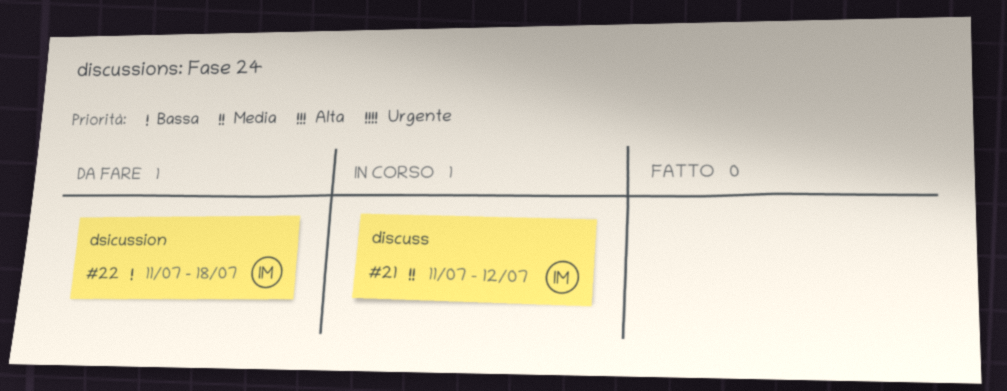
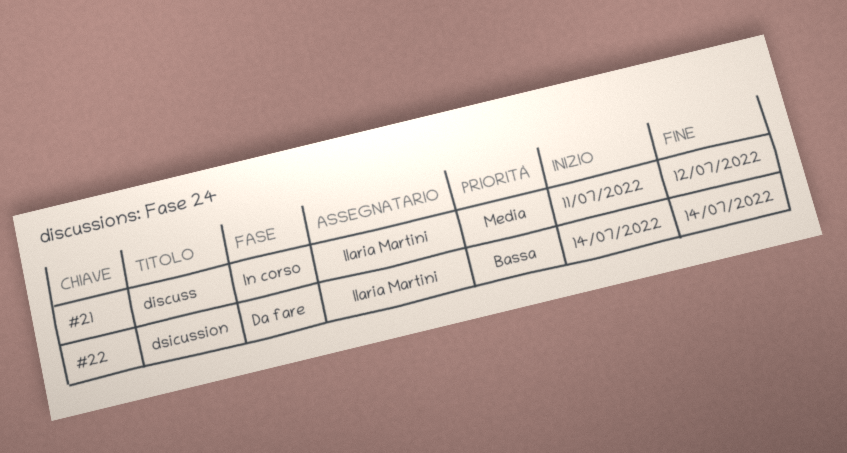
#22, start: Jul 11 -> Jul 14
#22, due: Jul 18 -> Jul 14

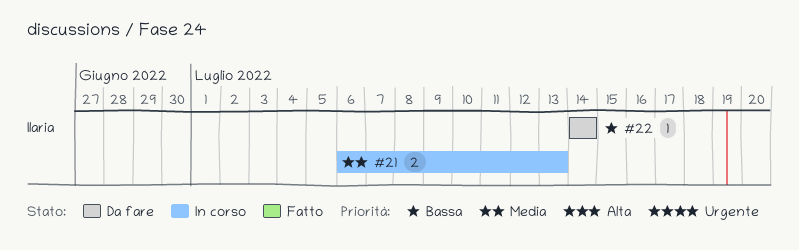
#21, start: Jul 11 -> Jul 6
#21, due: Jul 12 -> Jul 13

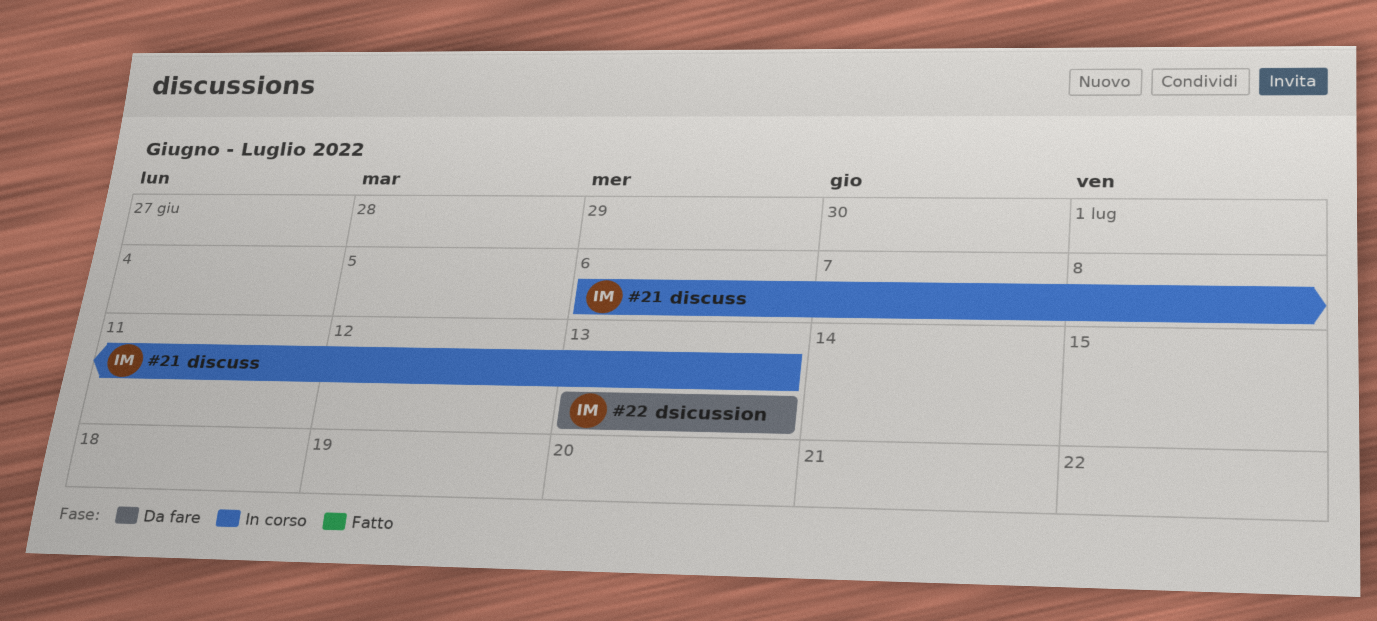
#22, start: Jul 14 -> Jul 13
#22, due: Jul 14 -> Jul 13

